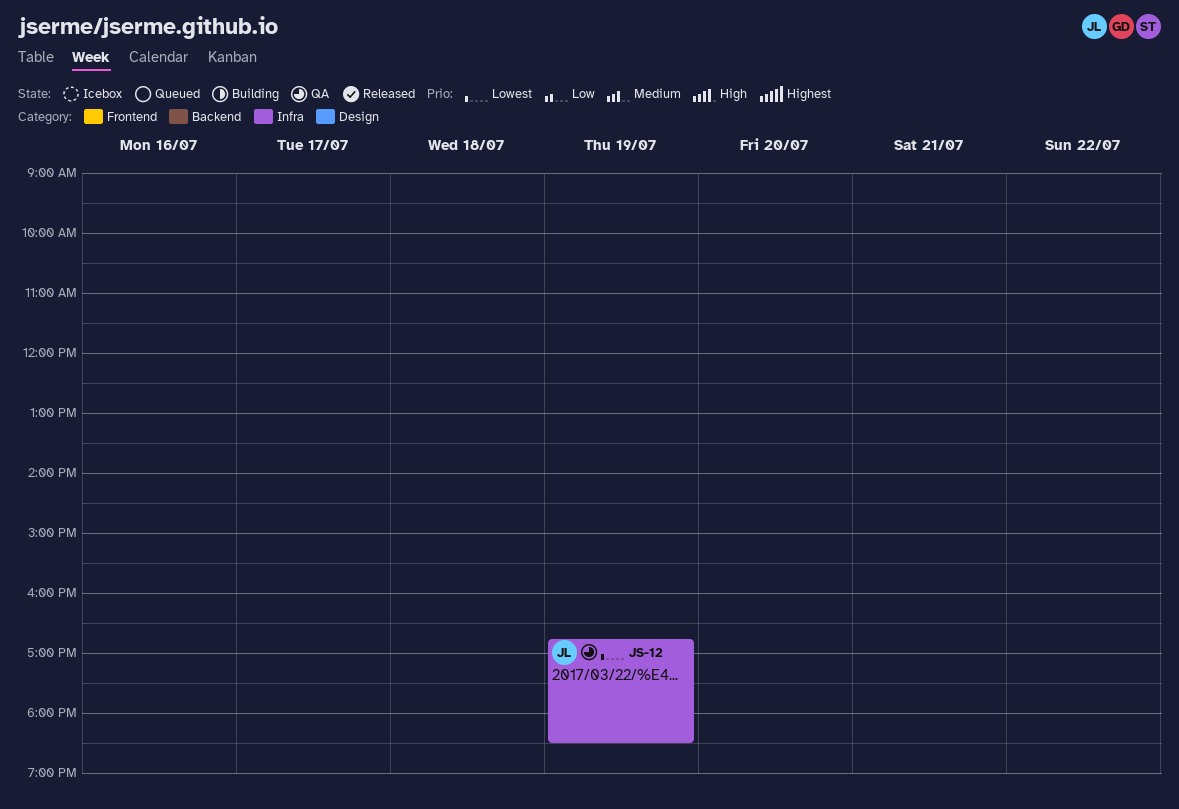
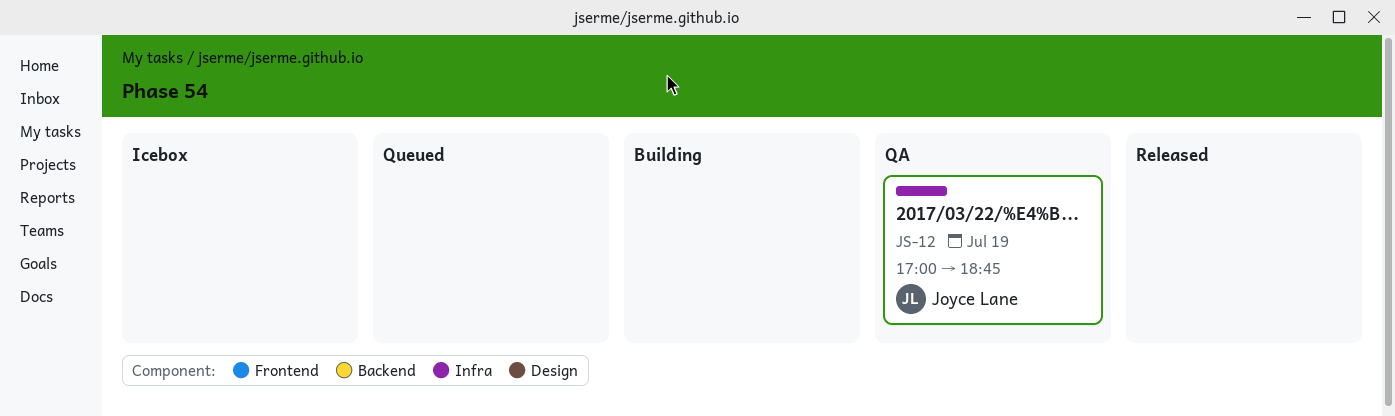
JS-12, begins: 16:45 -> 17:00
JS-12, ends: 18:30 -> 18:45

